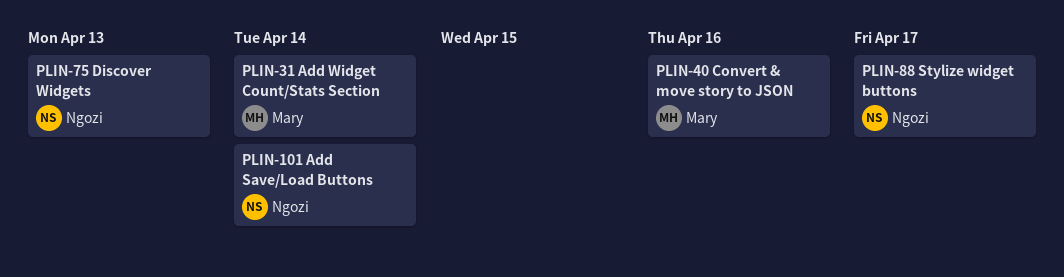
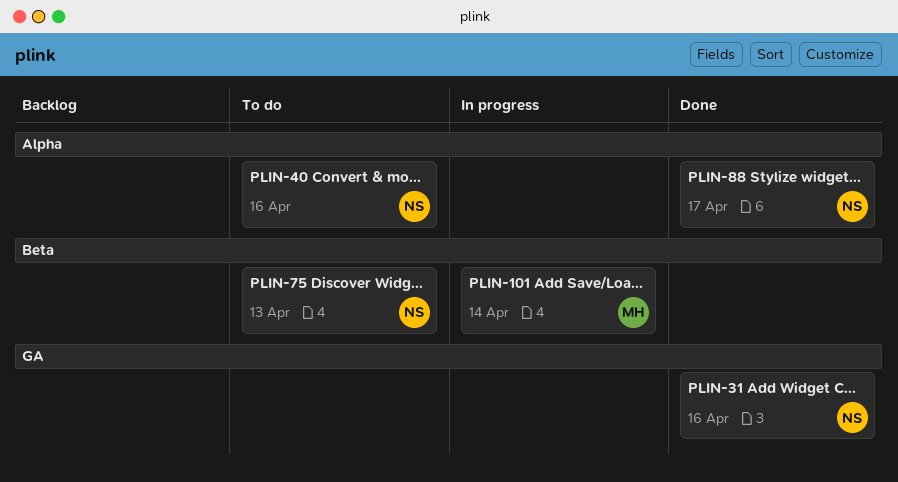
PLIN-31, owner: Mary -> Ngozi
PLIN-31, due: Apr 14 -> Apr 16
PLIN-40, owner: Mary -> Ngozi
PLIN-101, owner: Ngozi -> Mary

